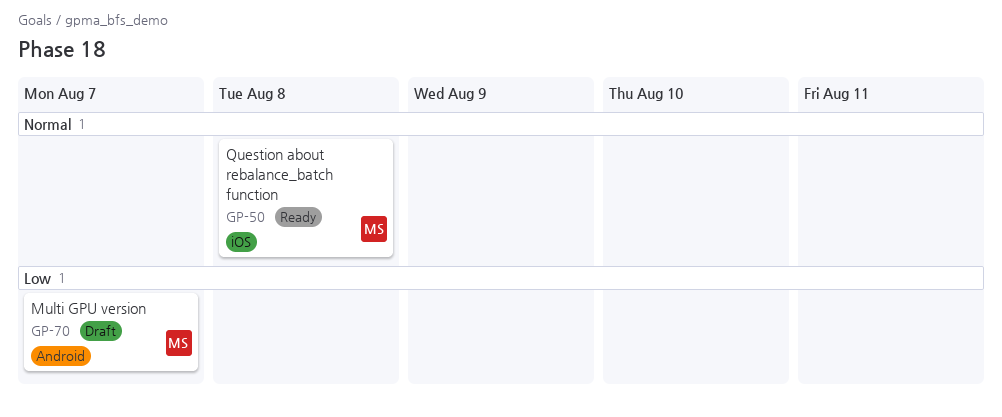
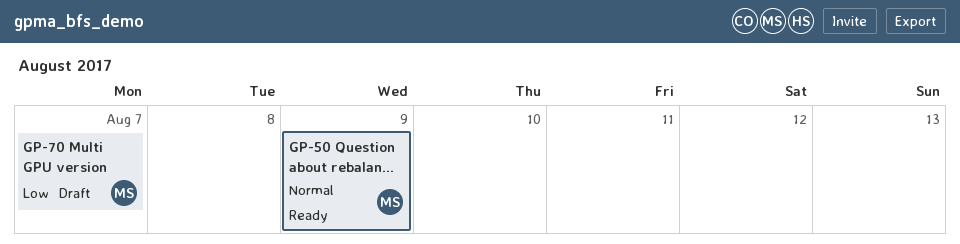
GP-50, due: Aug 8 -> Aug 9

